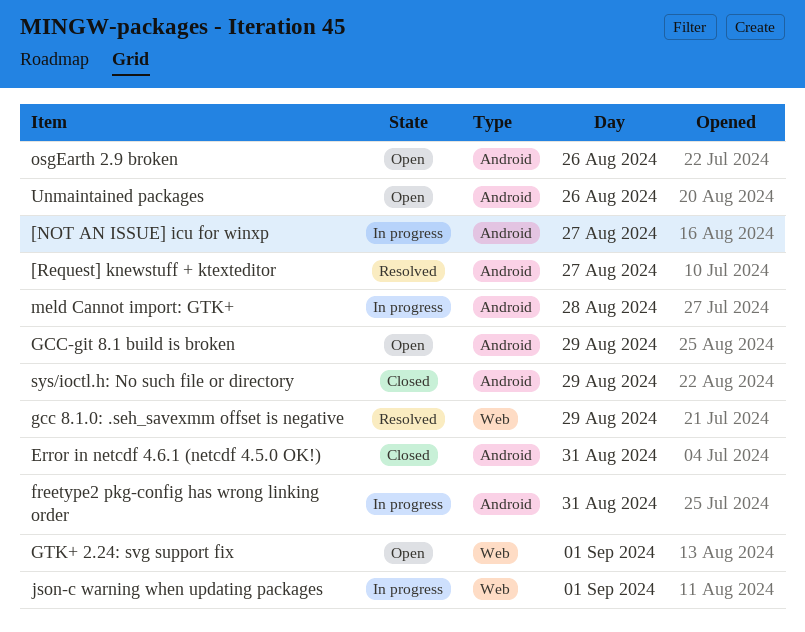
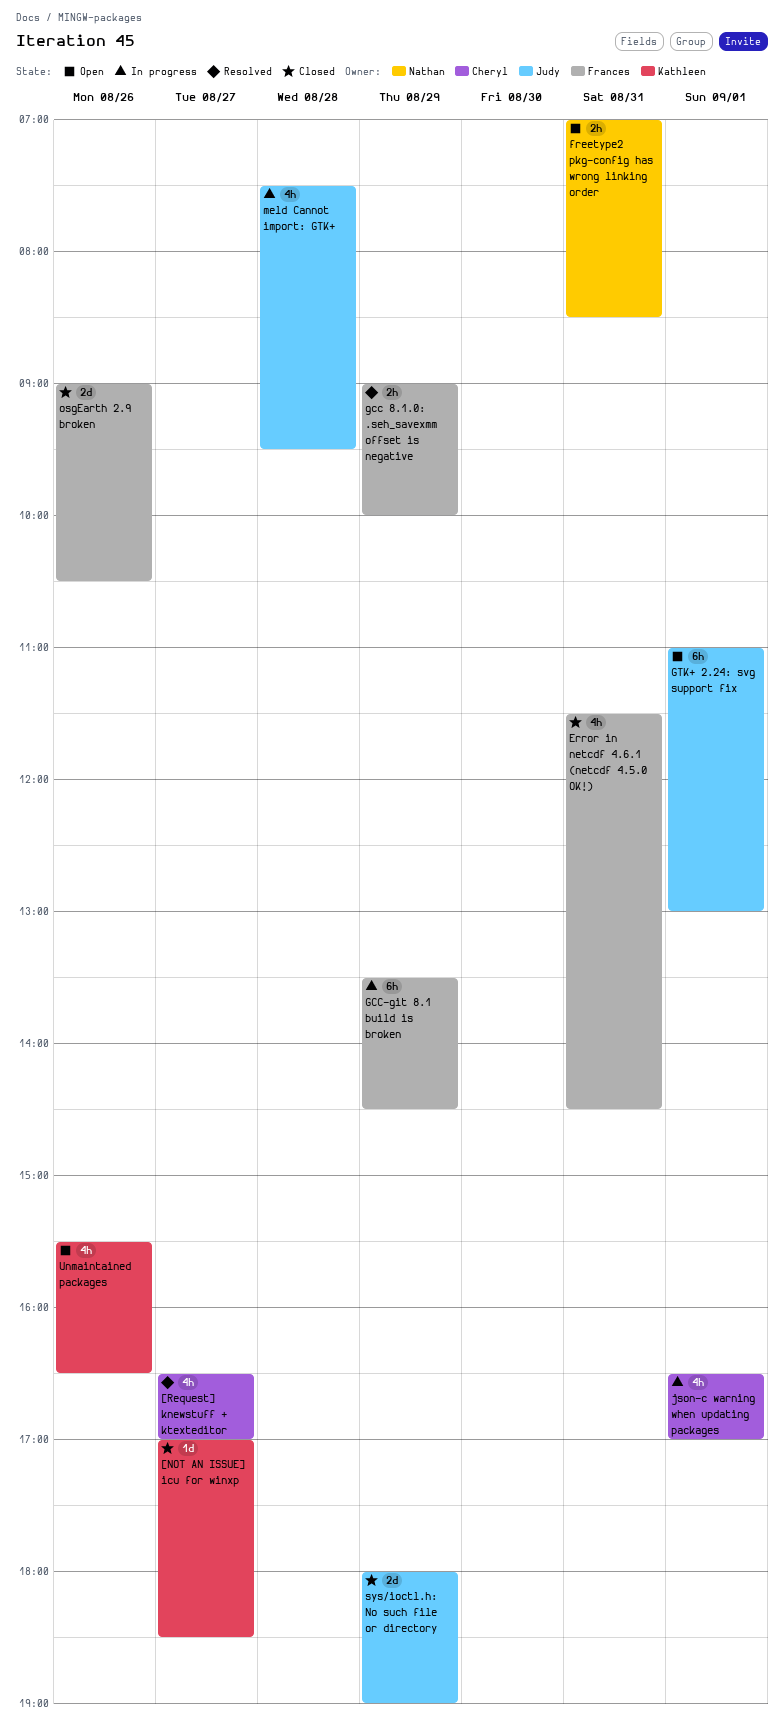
[NOT AN ISSUE] icu for winxp, status: In progress -> Closed
freetype2 pkg-config has wrong linking order, status: In progress -> Open
GCC-git 8.1 build is broken, status: Open -> In progress
osgEarth 2.9 broken, status: Open -> Closed

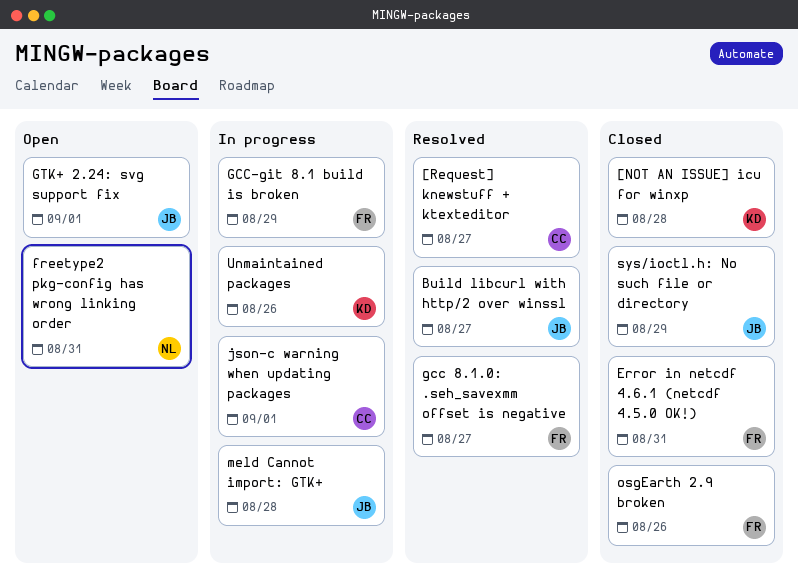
[NOT AN ISSUE] icu for winxp, day: Aug 27 -> Aug 28
Build libcurl with http/2 over winssl: none -> present
gcc 8.1.0: .seh_savexmm offset is negative, day: Aug 29 -> Aug 27
Unmaintained packages, status: Open -> In progress

